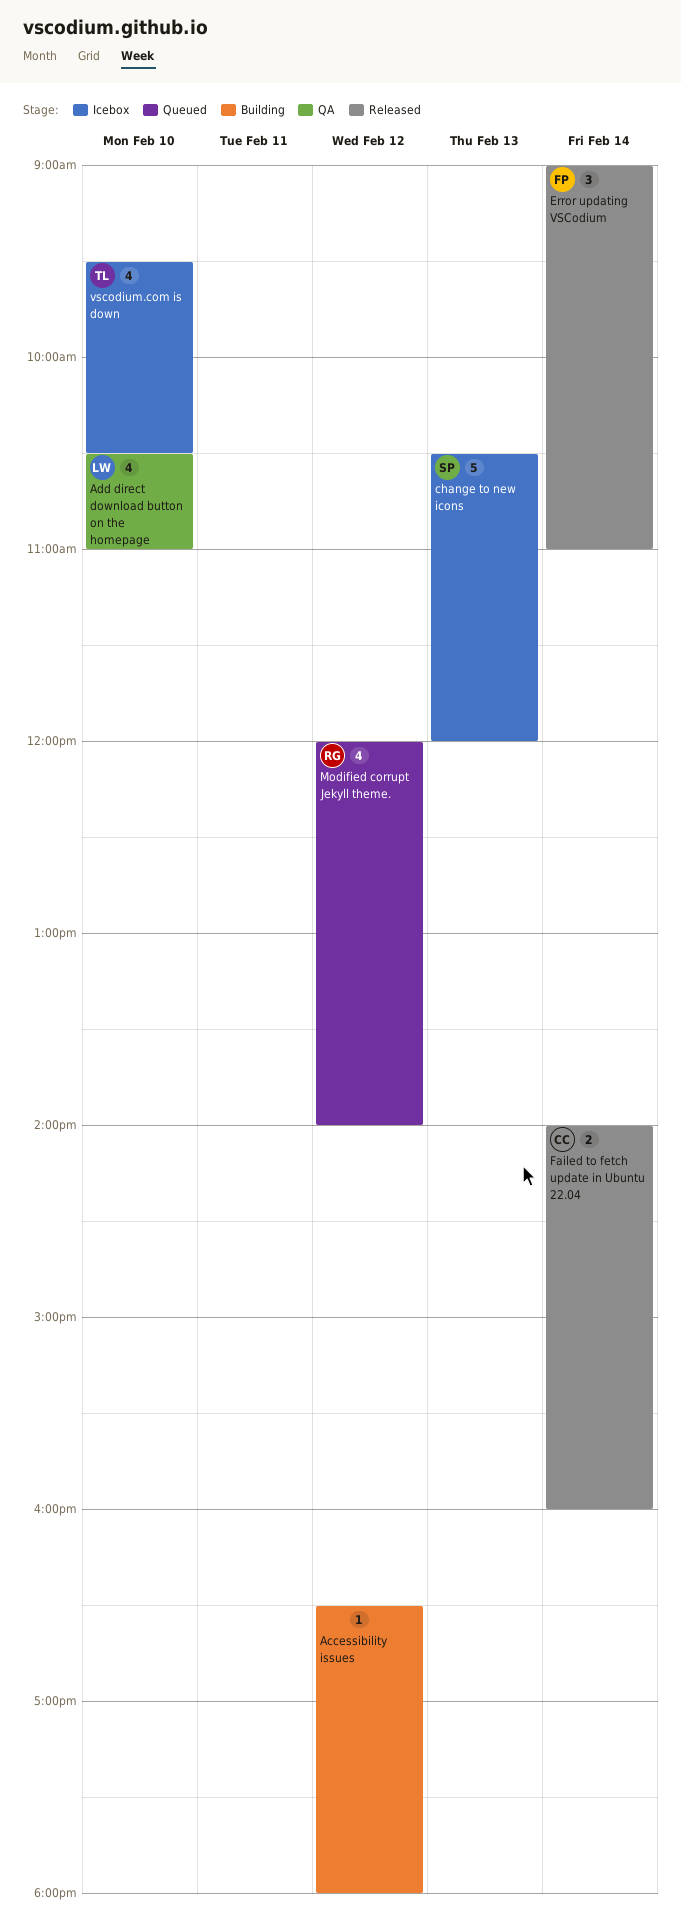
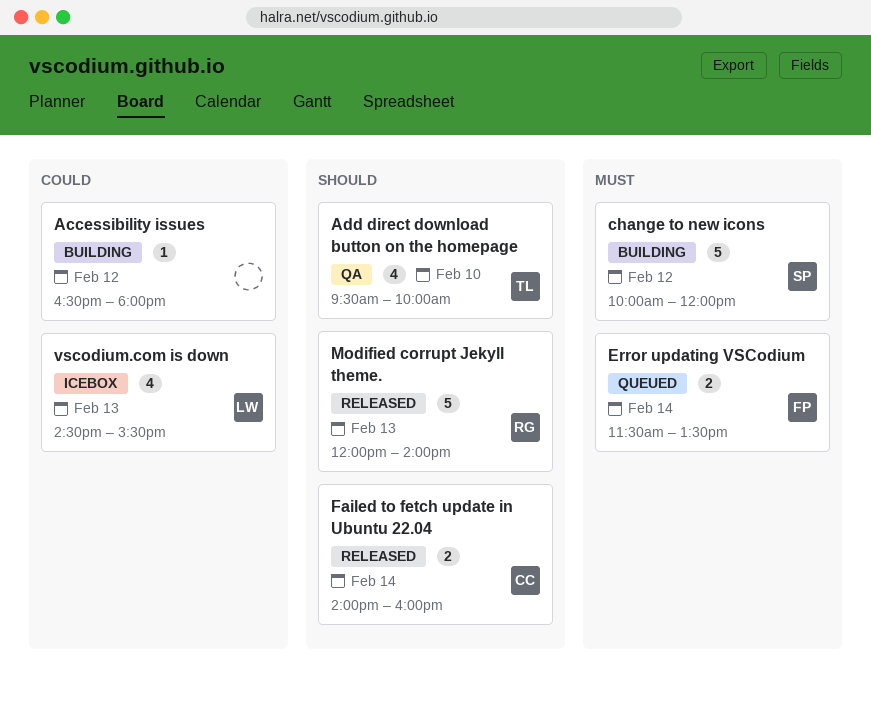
Add direct download button on the homepage, owner: LW -> TL
Add direct download button on the homepage, begins: 10:30 -> 09:30
Add direct download button on the homepage, ends: 11:00 -> 10:00
change to new icons, status: Icebox -> Building
change to new icons, day: Feb 13 -> Feb 12
change to new icons, begins: 10:30 -> 10:00
Error updating VSCodium, status: Released -> Queued
Error updating VSCodium, estimate: 3 -> 2
Error updating VSCodium, begins: 09:00 -> 11:30
Error updating VSCodium, ends: 11:00 -> 13:30
Modified corrupt Jekyll theme., status: Queued -> Released
Modified corrupt Jekyll theme., estimate: 4 -> 5
Modified corrupt Jekyll theme., day: Feb 12 -> Feb 13
vscodium.com is down, owner: TL -> LW
vscodium.com is down, day: Feb 10 -> Feb 13
vscodium.com is down, begins: 09:30 -> 14:30
vscodium.com is down, ends: 10:30 -> 15:30

